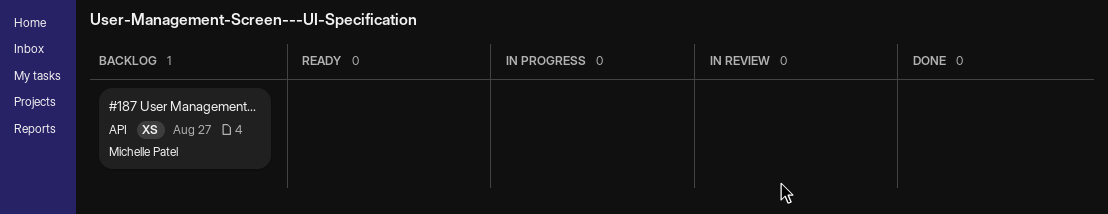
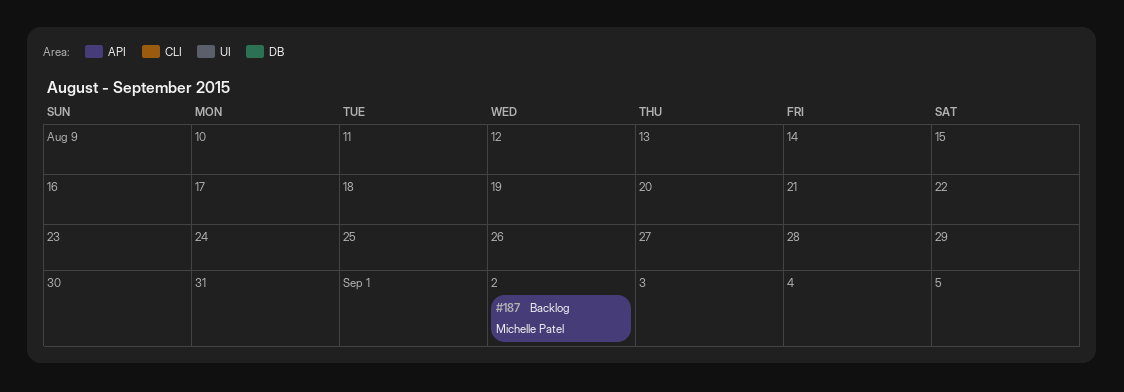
#187, due: Aug 27 -> Sep 2

